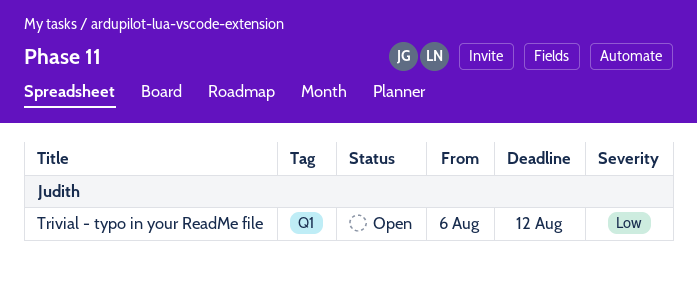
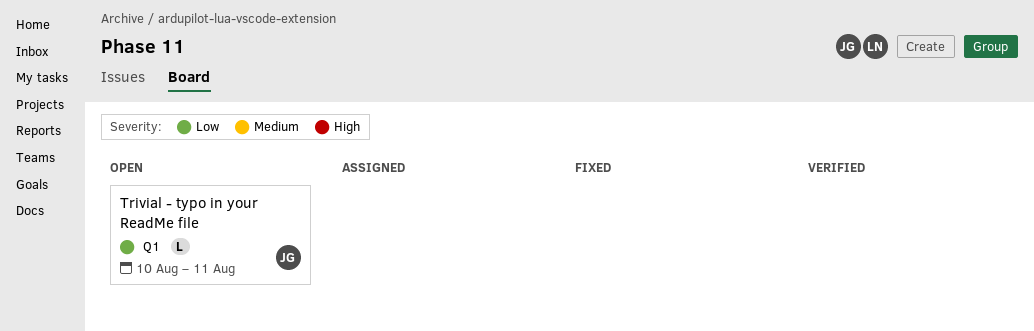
Trivial - typo in your ReadMe file, start: Aug 6 -> Aug 10
Trivial - typo in your ReadMe file, due: Aug 12 -> Aug 11

